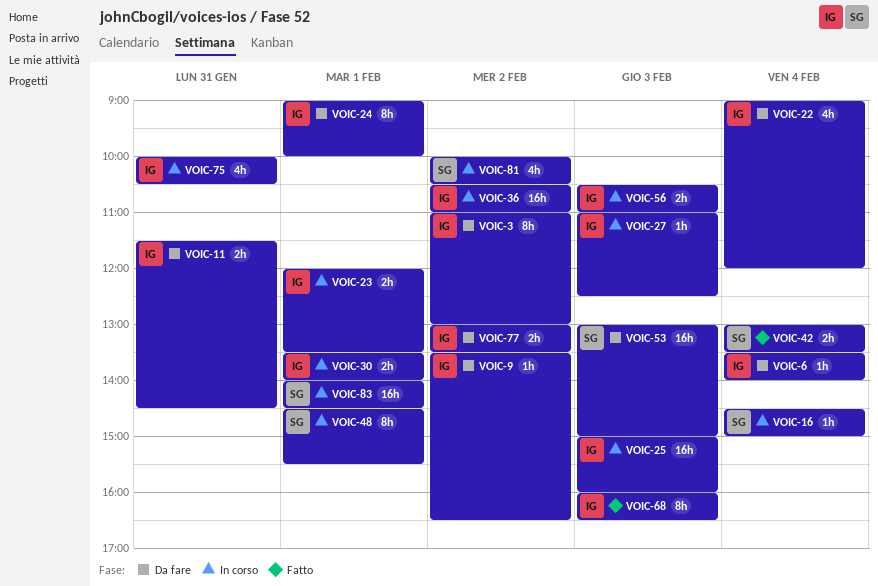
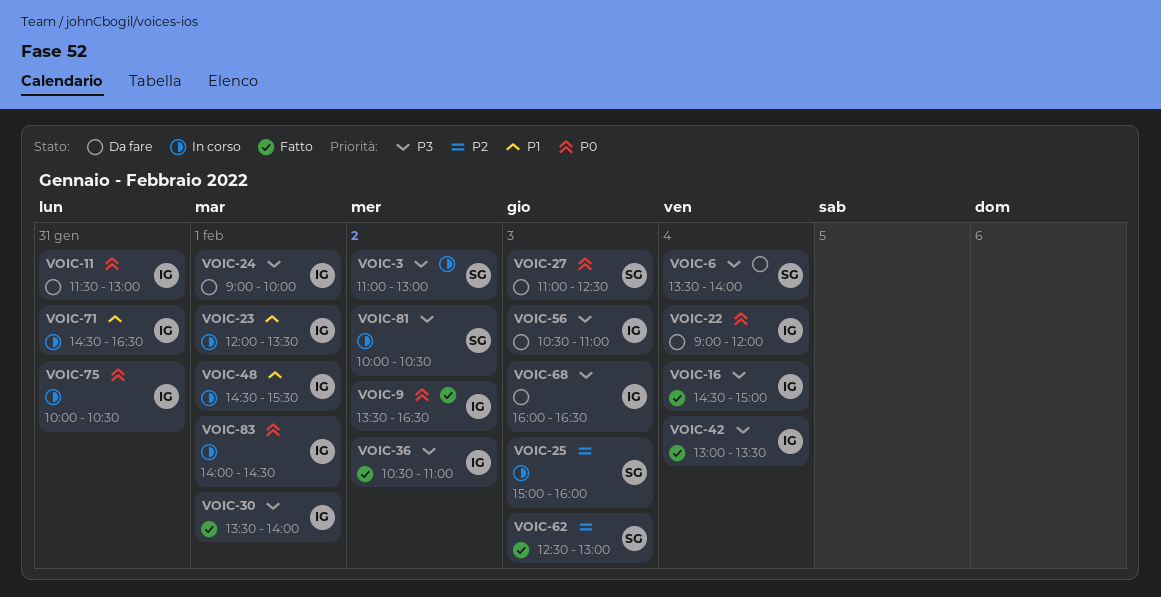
VOIC-3, status: Da fare -> In corso
VOIC-3, owner: IG -> SG
VOIC-6, owner: IG -> SG
VOIC-9, status: Da fare -> Fatto
VOIC-11, ends: 14:30 -> 13:00
VOIC-16, status: In corso -> Fatto
VOIC-16, owner: SG -> IG
VOIC-25, owner: IG -> SG
VOIC-27, status: In corso -> Da fare
VOIC-27, owner: IG -> SG
VOIC-30, status: In corso -> Fatto
VOIC-36, status: In corso -> Fatto
VOIC-42, owner: SG -> IG
VOIC-48, owner: SG -> IG
VOIC-53: present -> none
VOIC-56, status: In corso -> Da fare
VOIC-62: none -> present
VOIC-68, status: Fatto -> Da fare
VOIC-71: none -> present
VOIC-77: present -> none
VOIC-83, owner: SG -> IG

